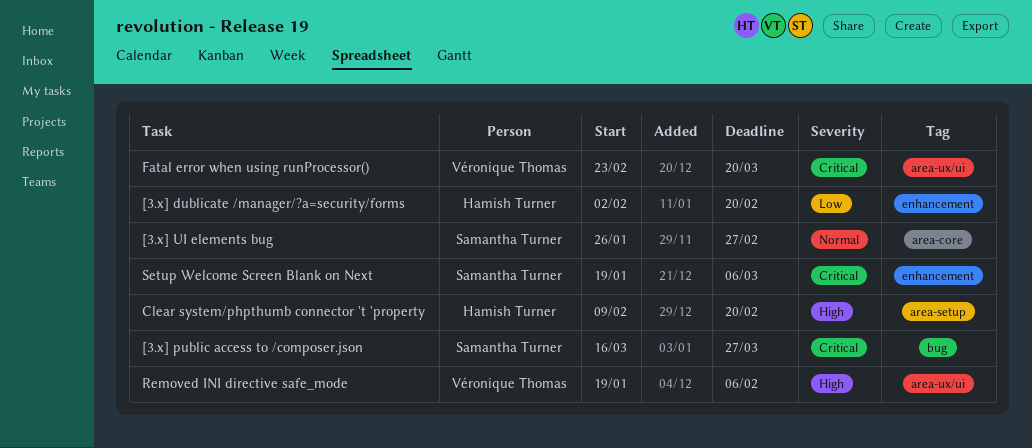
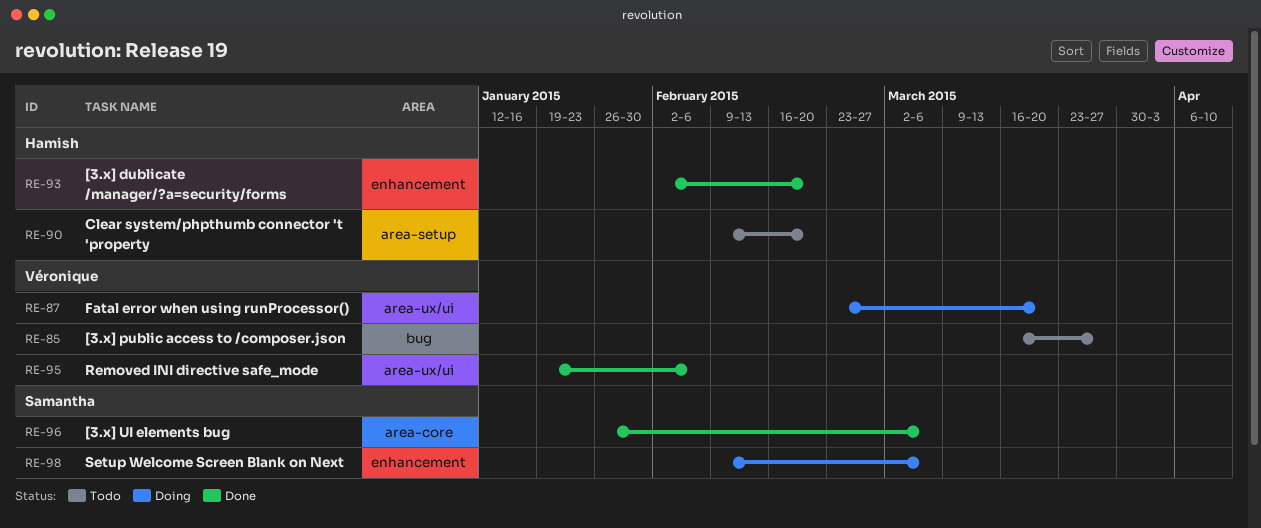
[3.x] public access to /composer.json, owner: Samantha Turner -> Véronique Thomas
[3.x] UI elements bug, due: Feb 27 -> Mar 6
Setup Welcome Screen Blank on Next, start: Jan 19 -> Feb 9

